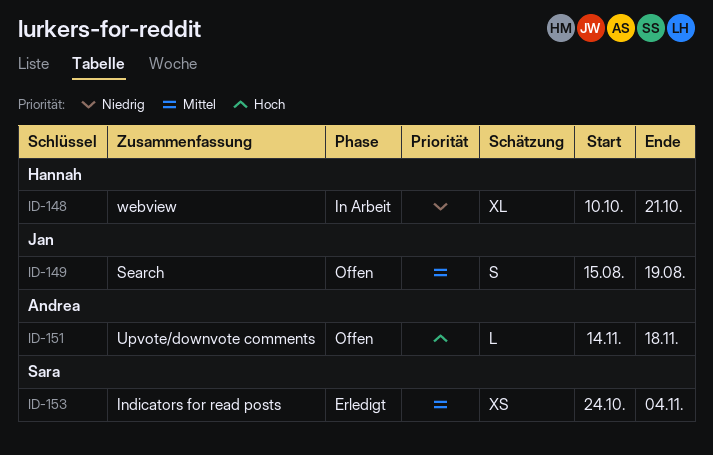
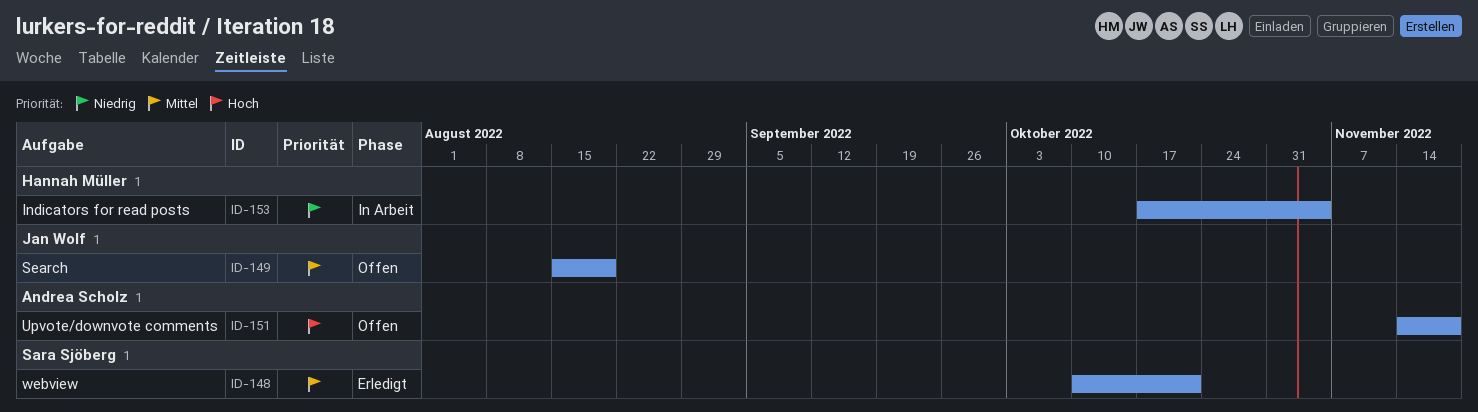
ID-148, status: In Arbeit -> Erledigt
ID-148, owner: Hannah Müller -> Sara Sjöberg
ID-148, priority: Niedrig -> Mittel
ID-153, status: Erledigt -> In Arbeit
ID-153, owner: Sara Sjöberg -> Hannah Müller
ID-153, priority: Mittel -> Niedrig
ID-153, start: Oct 24 -> Oct 17

